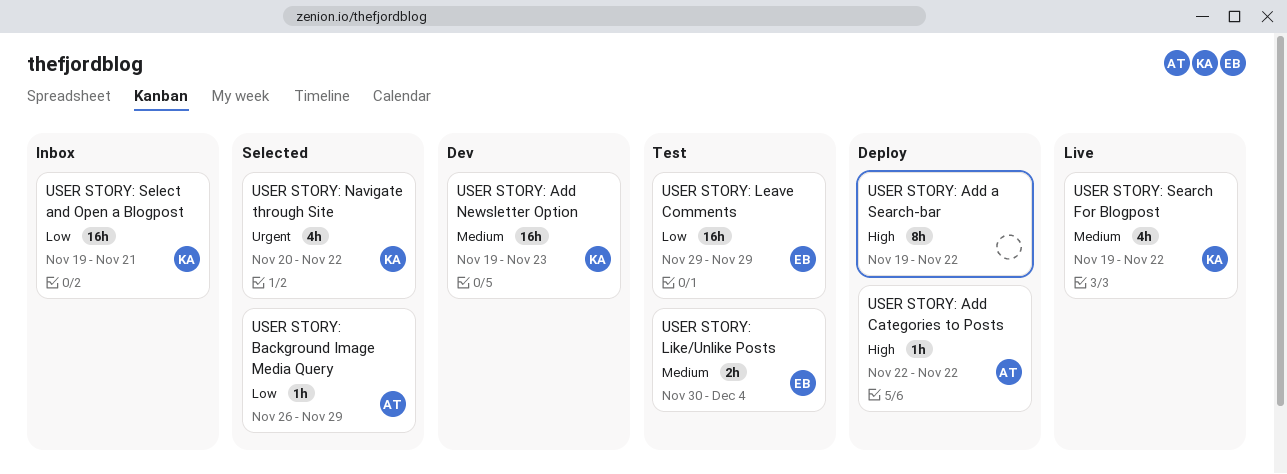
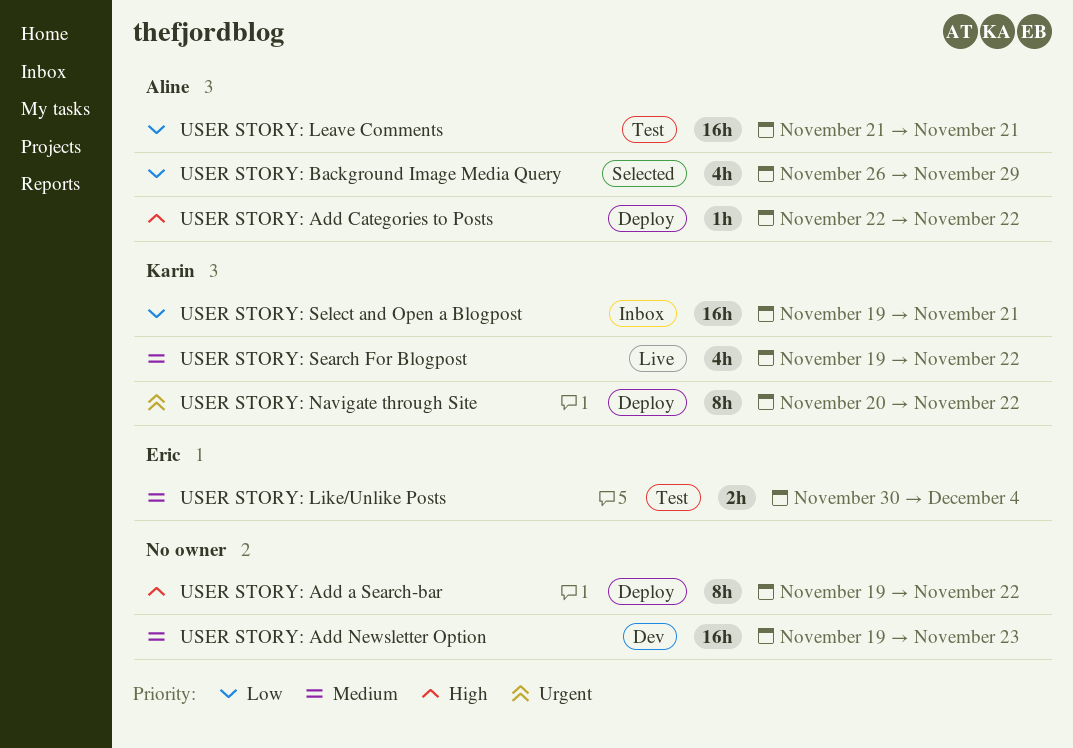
USER STORY: Add Newsletter Option, owner: Karin -> none
USER STORY: Background Image Media Query, estimate: 1h -> 4h
USER STORY: Leave Comments, owner: Eric -> Aline
USER STORY: Leave Comments, start: Nov 29 -> Nov 21
USER STORY: Leave Comments, due: Nov 29 -> Nov 21
USER STORY: Navigate through Site, status: Selected -> Deploy
USER STORY: Navigate through Site, estimate: 4h -> 8h

